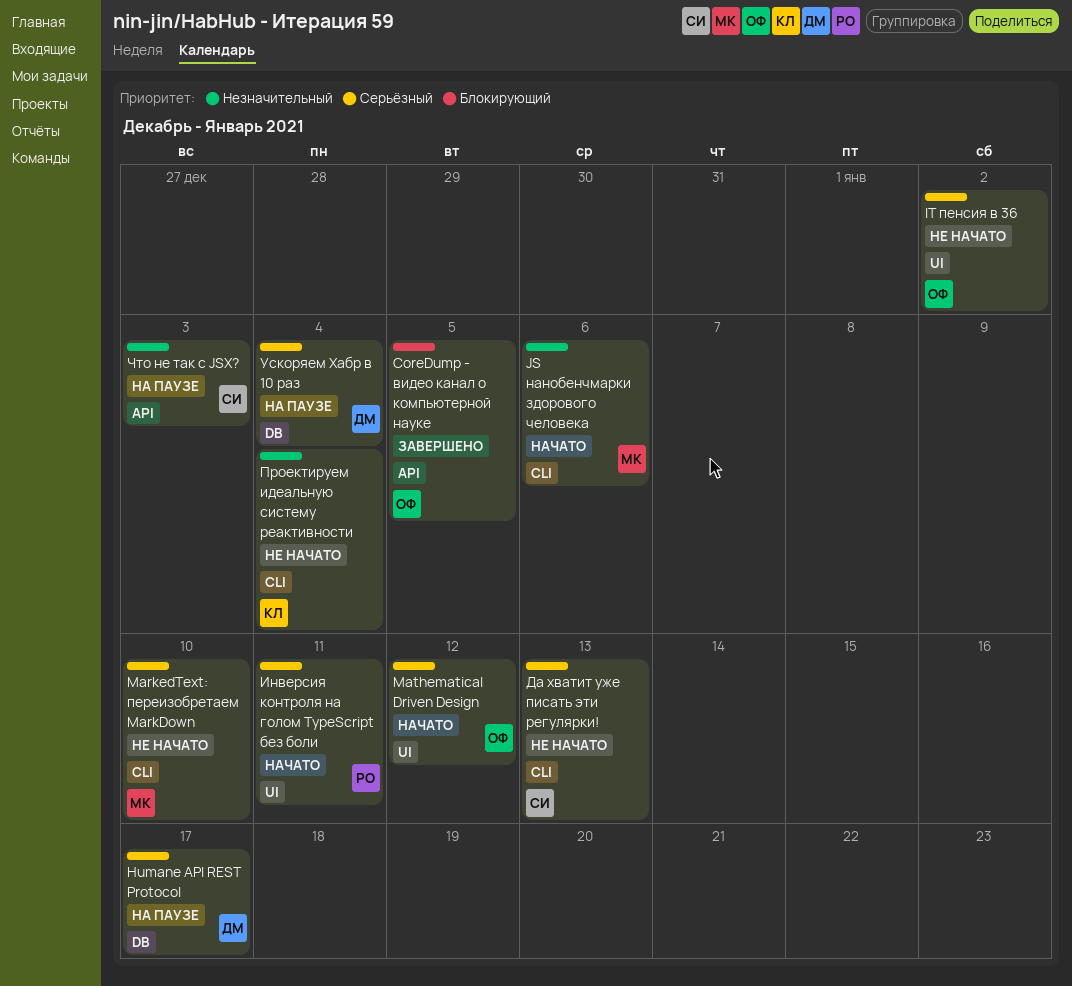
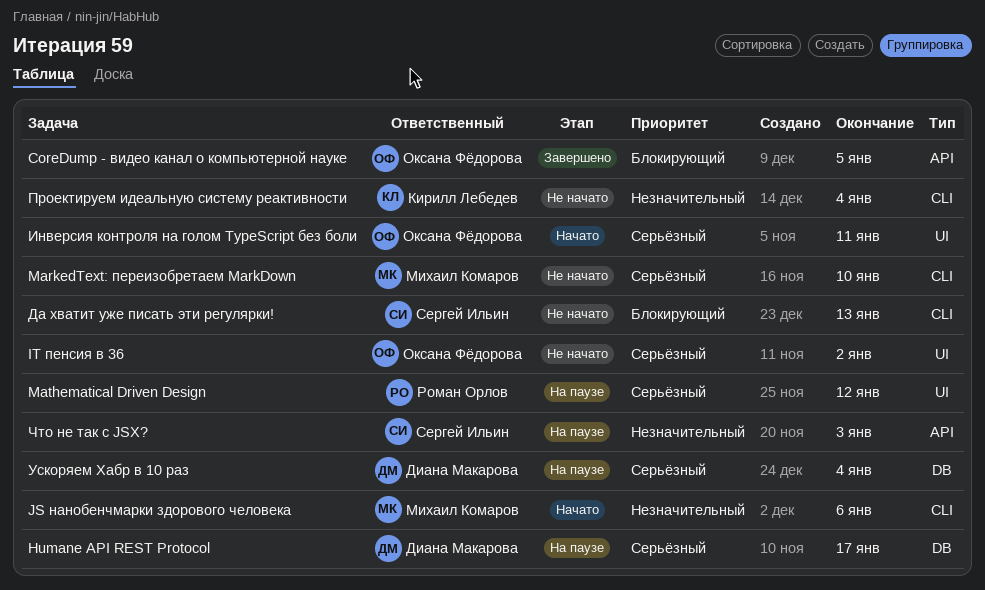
Mathematical Driven Design, status: Начато -> На паузе
Mathematical Driven Design, owner: Оксана Фёдорова -> Роман Орлов
Да хватит уже писать эти регулярки!, priority: Серьёзный -> Блокирующий
Инверсия контроля на голом TypeScript без боли, owner: Роман Орлов -> Оксана Фёдорова

